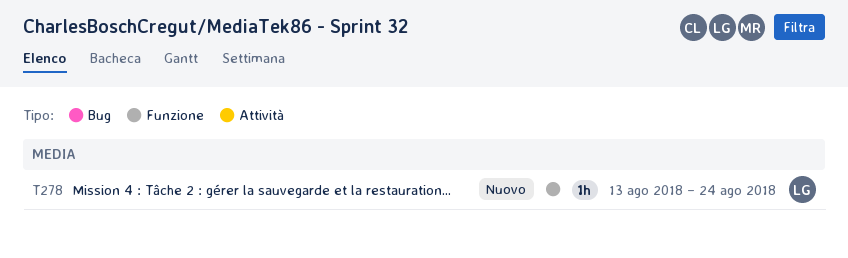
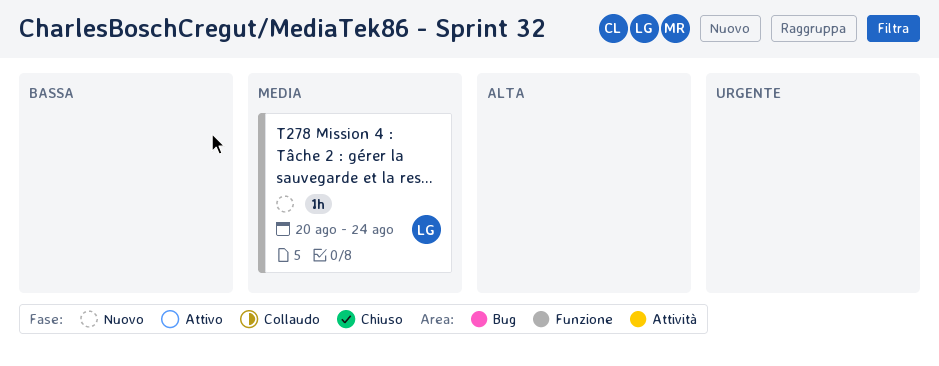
T278, start: Aug 13 -> Aug 20

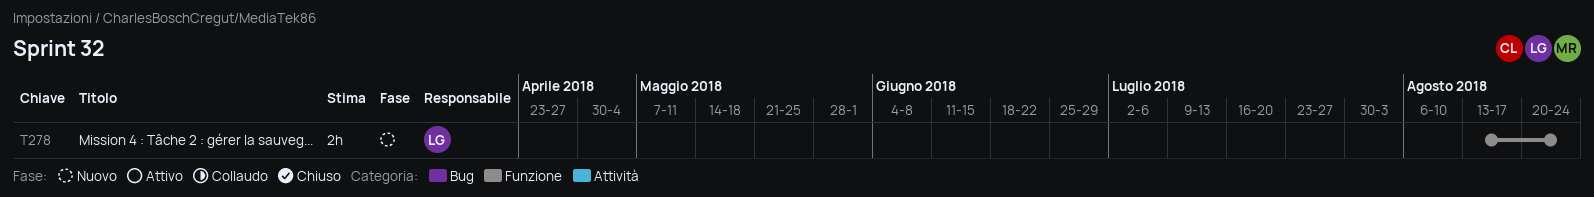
T278, estimate: 1h -> 2h
T278, start: Aug 20 -> Aug 13

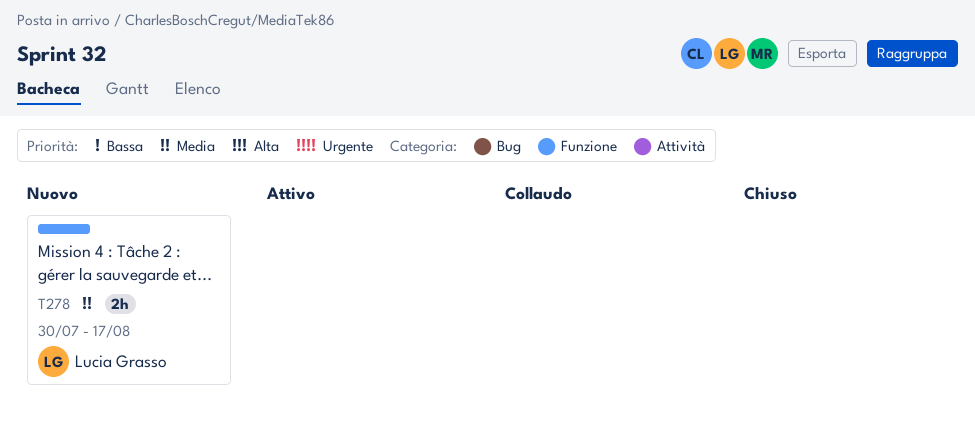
T278, start: Aug 13 -> Jul 30
T278, due: Aug 24 -> Aug 17

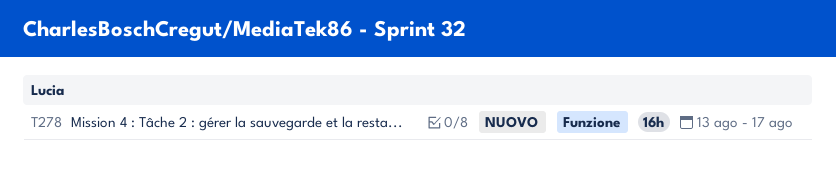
T278, estimate: 2h -> 16h
T278, start: Jul 30 -> Aug 13

